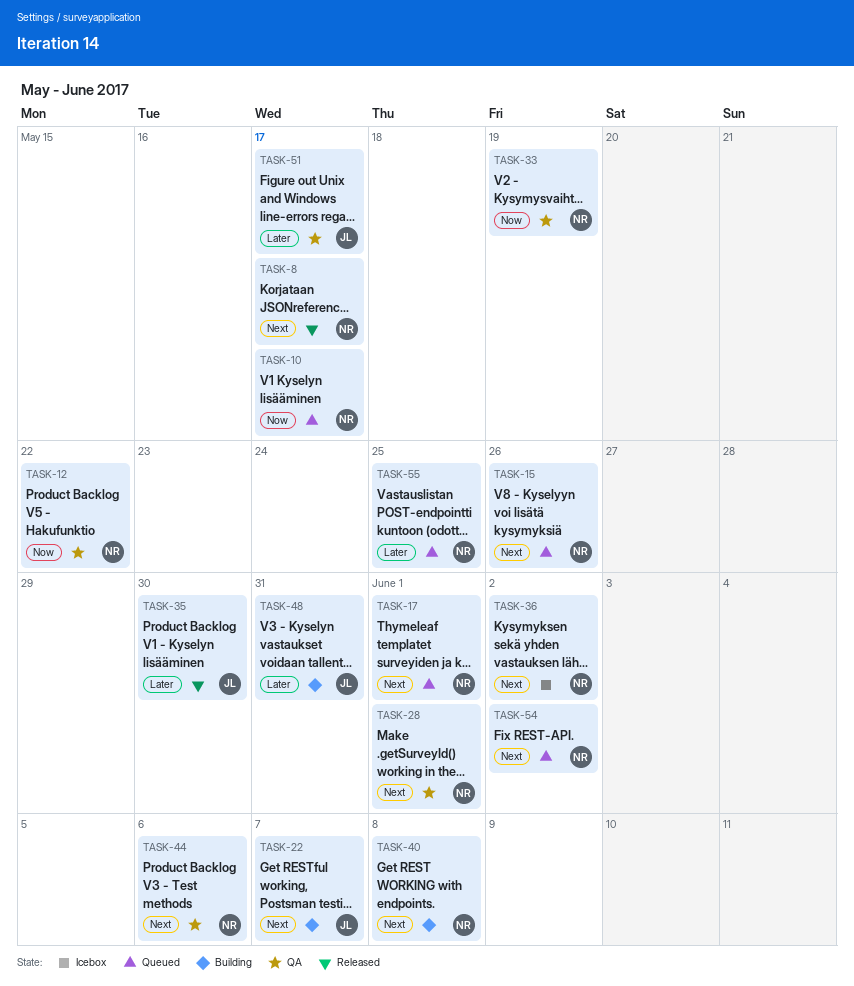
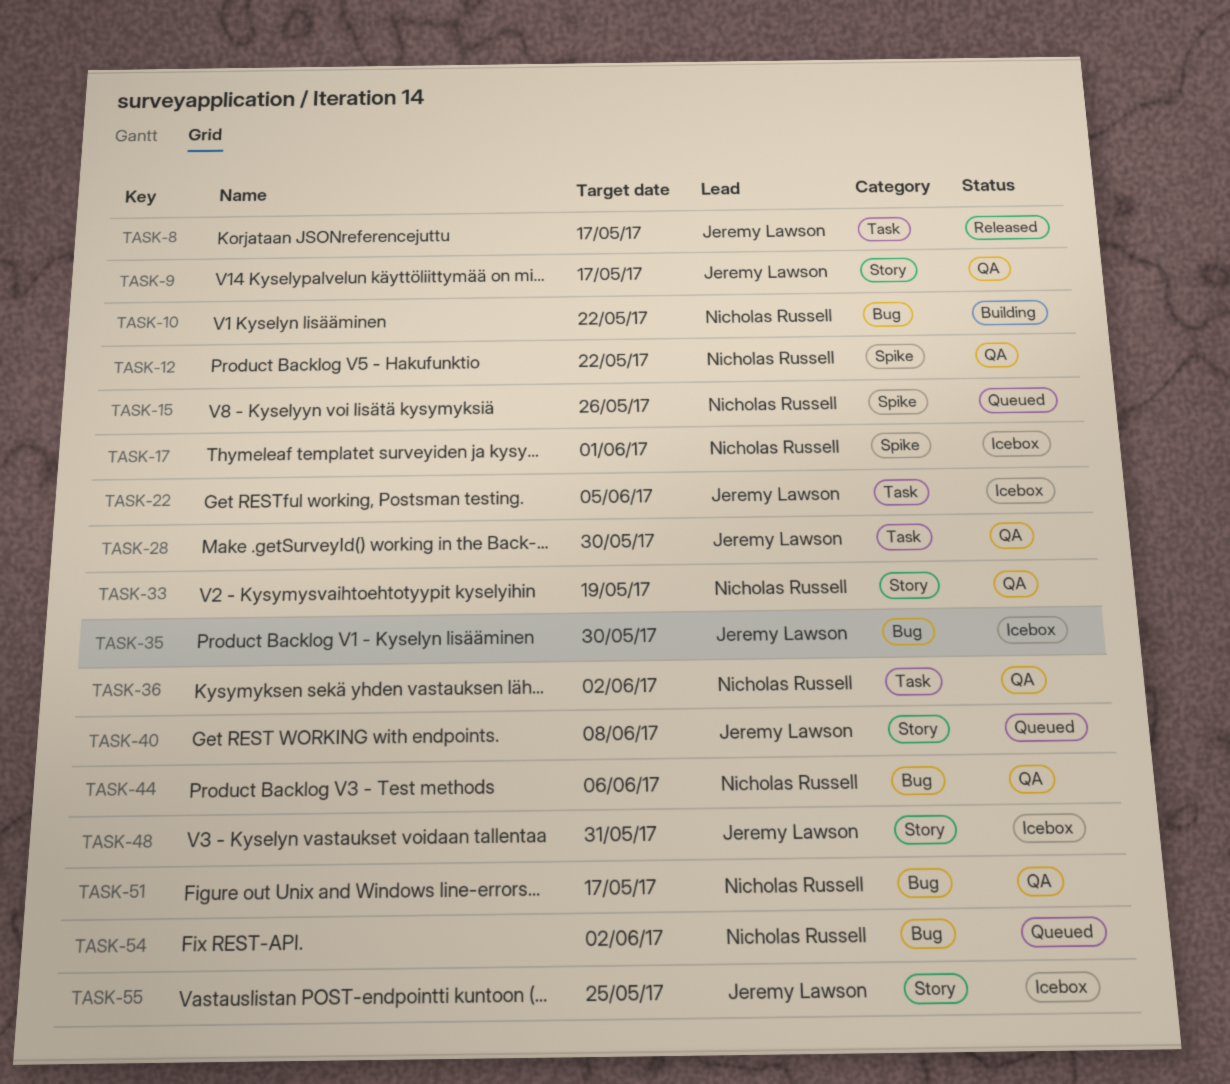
TASK-8, owner: Nicholas Russell -> Jeremy Lawson
TASK-9: none -> present
TASK-10, status: Queued -> Building
TASK-10, due: May 17 -> May 22
TASK-17, status: Queued -> Icebox
TASK-22, status: Building -> Icebox
TASK-22, due: Jun 7 -> Jun 5
TASK-28, owner: Nicholas Russell -> Jeremy Lawson
TASK-28, due: Jun 1 -> May 30
TASK-35, status: Released -> Icebox
TASK-36, status: Icebox -> QA
TASK-40, status: Building -> Queued
TASK-40, owner: Nicholas Russell -> Jeremy Lawson
TASK-48, status: Building -> Icebox
TASK-51, owner: Jeremy Lawson -> Nicholas Russell
TASK-55, status: Queued -> Icebox
TASK-55, owner: Nicholas Russell -> Jeremy Lawson

